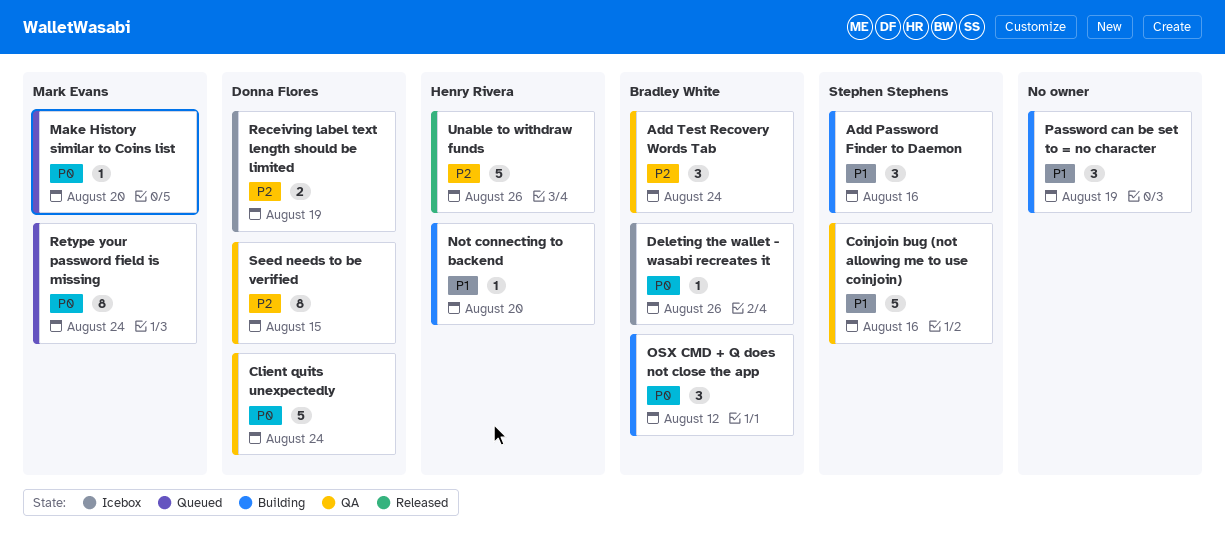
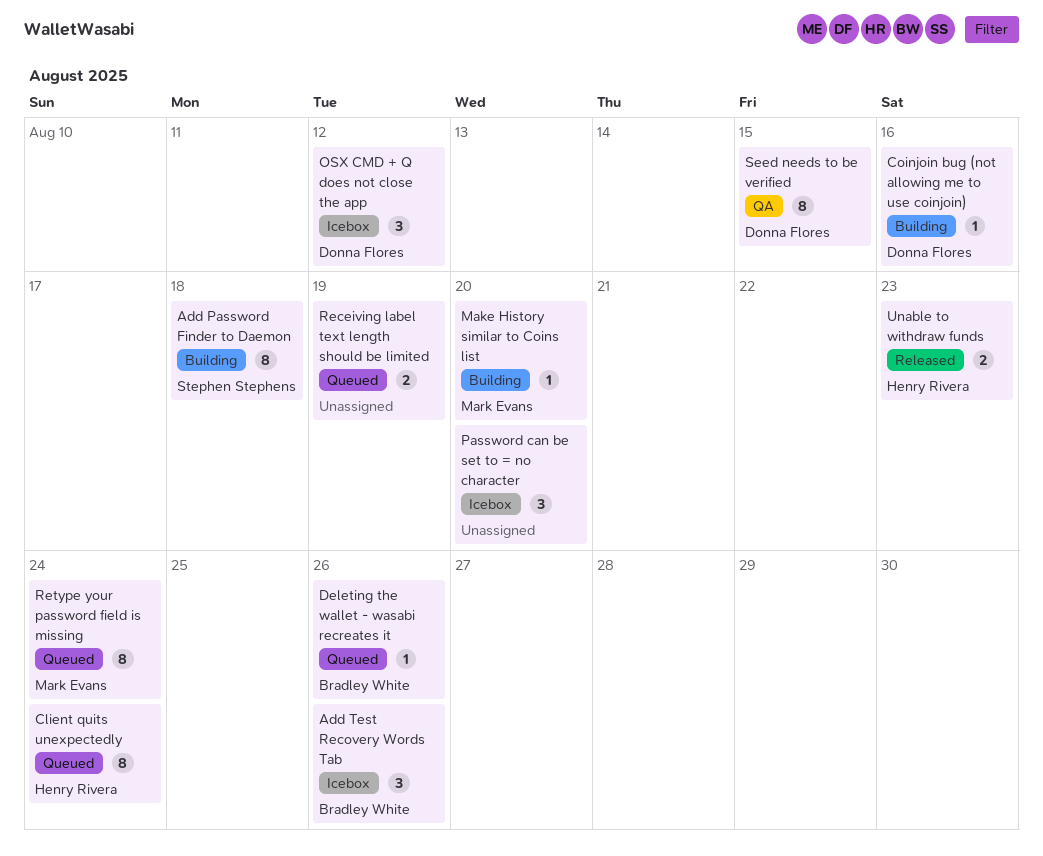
Add Password Finder to Daemon, estimate: 3 -> 8
Add Password Finder to Daemon, due: Aug 16 -> Aug 18
Add Test Recovery Words Tab, status: QA -> Icebox
Add Test Recovery Words Tab, due: Aug 24 -> Aug 26
Client quits unexpectedly, status: QA -> Queued
Client quits unexpectedly, owner: Donna Flores -> Henry Rivera
Client quits unexpectedly, estimate: 5 -> 8
Coinjoin bug (not allowing me to use coinjoin), status: QA -> Building
Coinjoin bug (not allowing me to use coinjoin), owner: Stephen Stephens -> Donna Flores
Coinjoin bug (not allowing me to use coinjoin), estimate: 5 -> 1
Deleting the wallet - wasabi recreates it, status: Icebox -> Queued
Make History similar to Coins list, status: Queued -> Building
Not connecting to backend: present -> none
OSX CMD + Q does not close the app, status: Building -> Icebox
OSX CMD + Q does not close the app, owner: Bradley White -> Donna Flores
Password can be set to = no character, status: Building -> Icebox
Password can be set to = no character, due: Aug 19 -> Aug 20
Receiving label text length should be limited, status: Icebox -> Queued
Receiving label text length should be limited, owner: Donna Flores -> none
Unable to withdraw funds, estimate: 5 -> 2
Unable to withdraw funds, due: Aug 26 -> Aug 23

